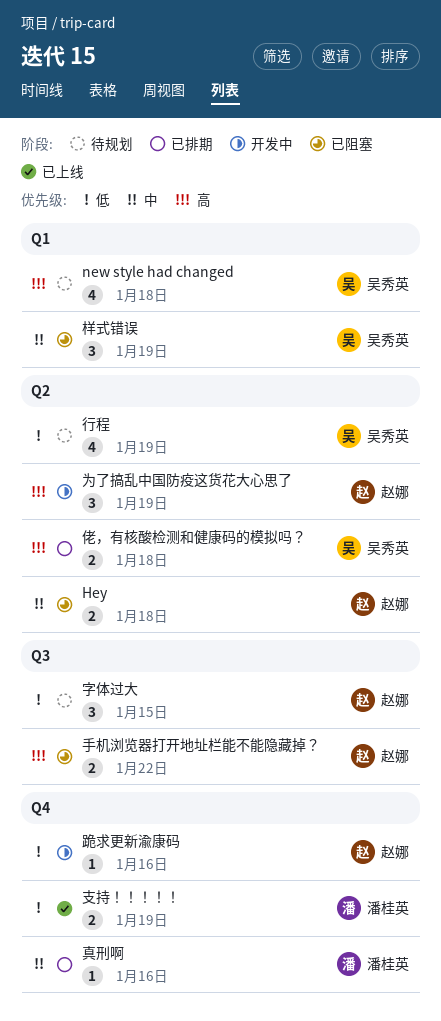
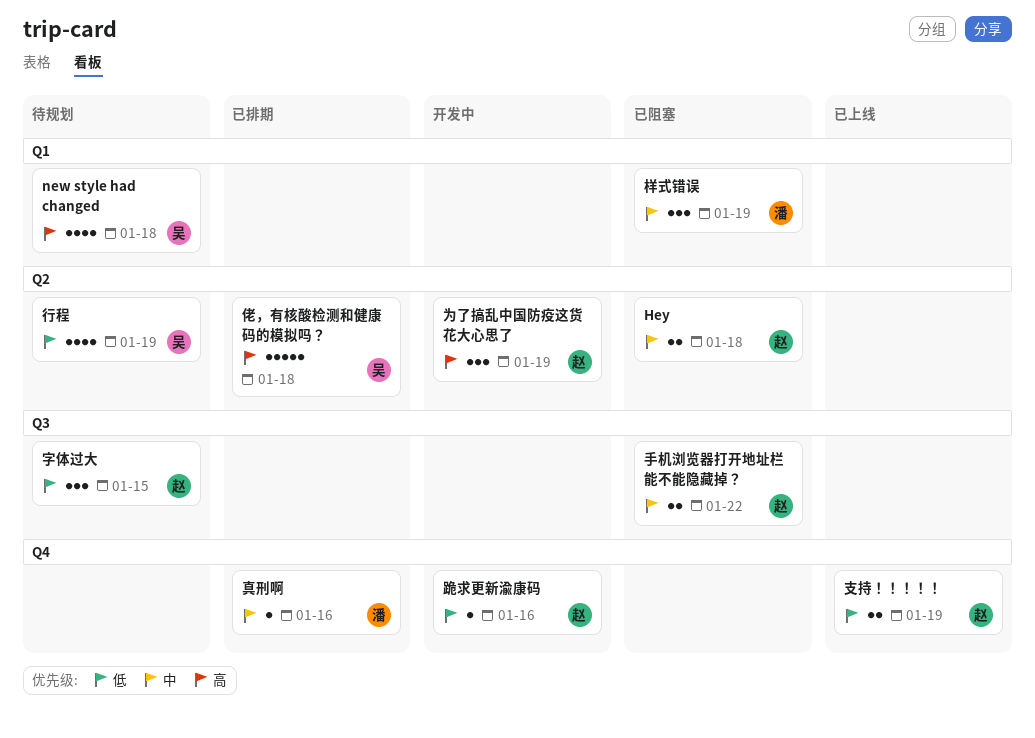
佬，有核酸检测和健康码的模拟吗？, estimate: 2 -> 5
手机浏览器打开地址栏能不能隐藏掉？, priority: 高 -> 中
支持！！！！！, owner: 潘桂英 -> 赵娜
样式错误, owner: 吴秀英 -> 潘桂英

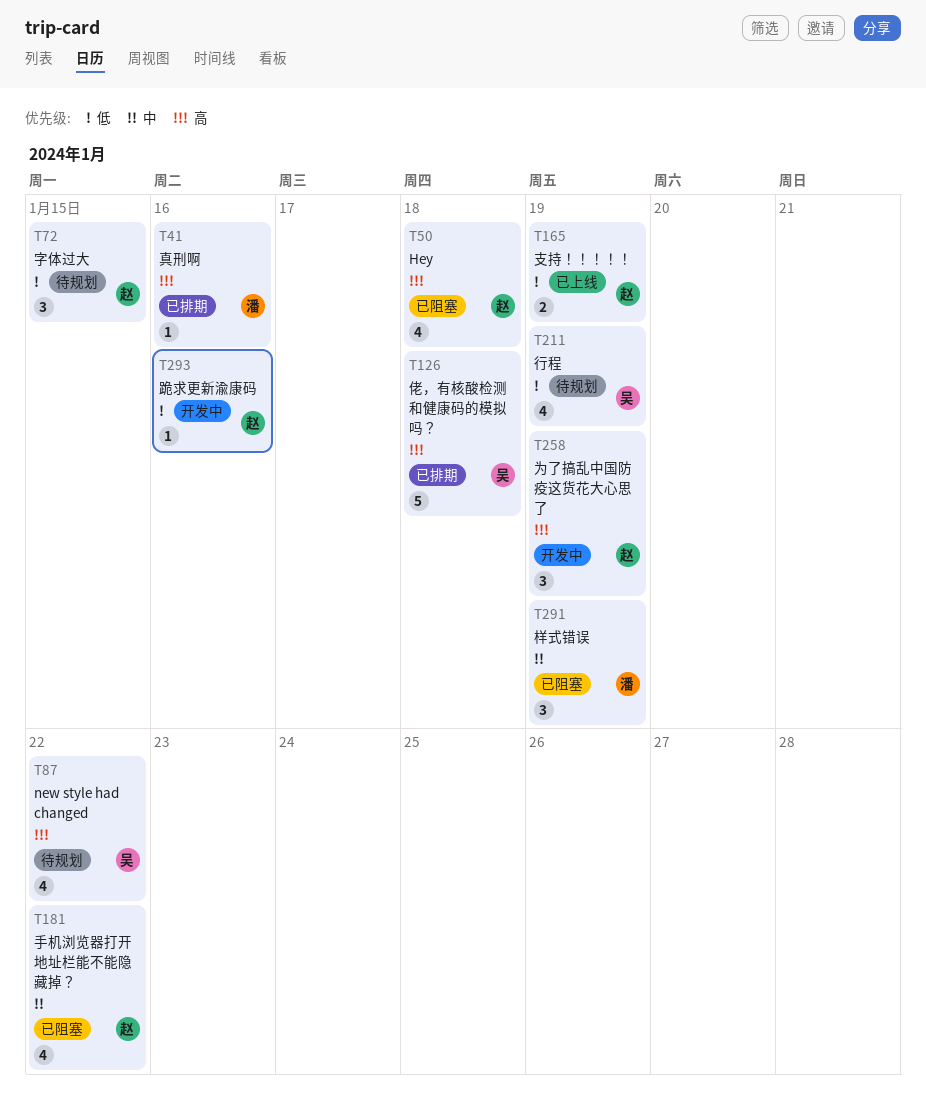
Hey, priority: 中 -> 高
Hey, estimate: 2 -> 4
new style had changed, due: Jan 18 -> Jan 22
手机浏览器打开地址栏能不能隐藏掉？, estimate: 2 -> 4
真刑啊, priority: 中 -> 高

